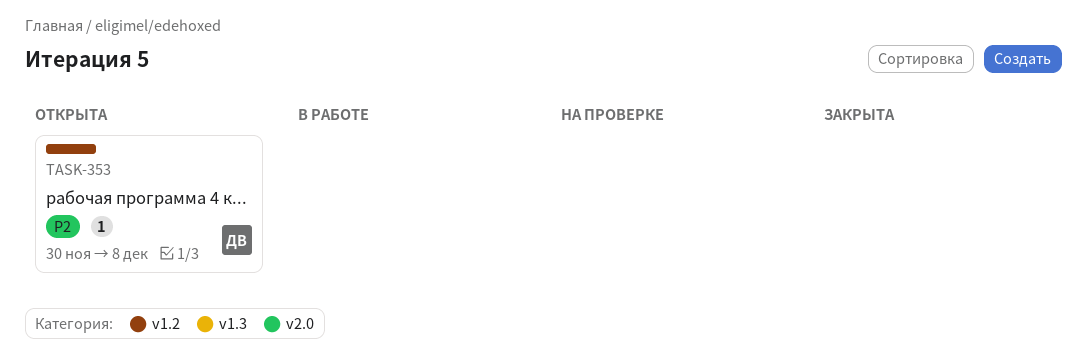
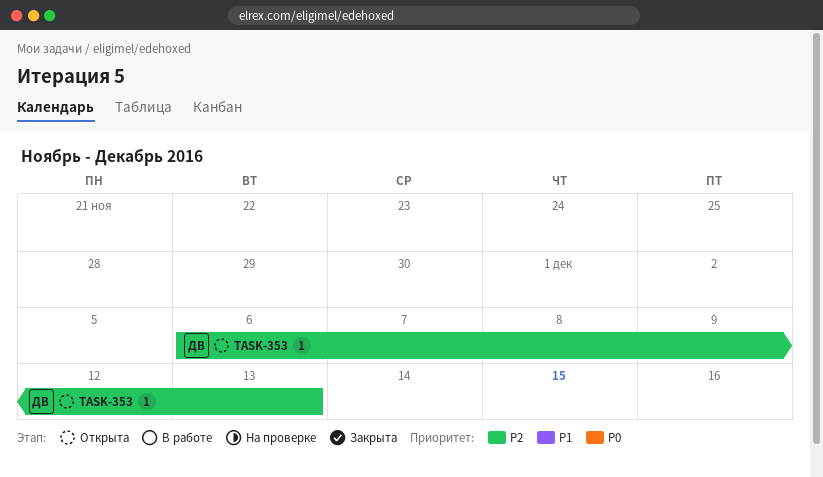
TASK-353, start: Nov 30 -> Dec 6
TASK-353, due: Dec 8 -> Dec 13

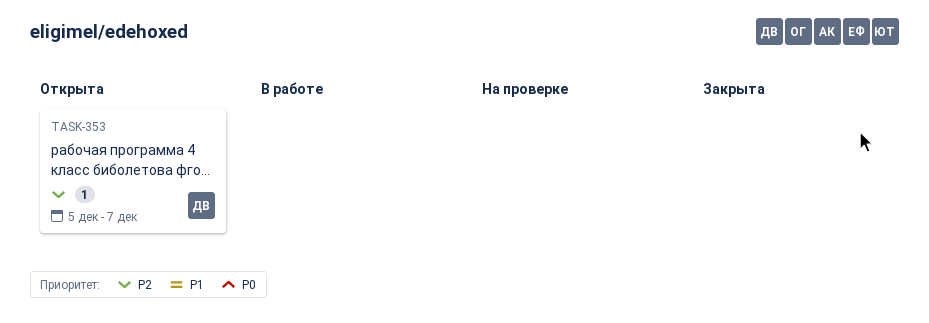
TASK-353, start: Dec 6 -> Dec 5
TASK-353, due: Dec 13 -> Dec 7

